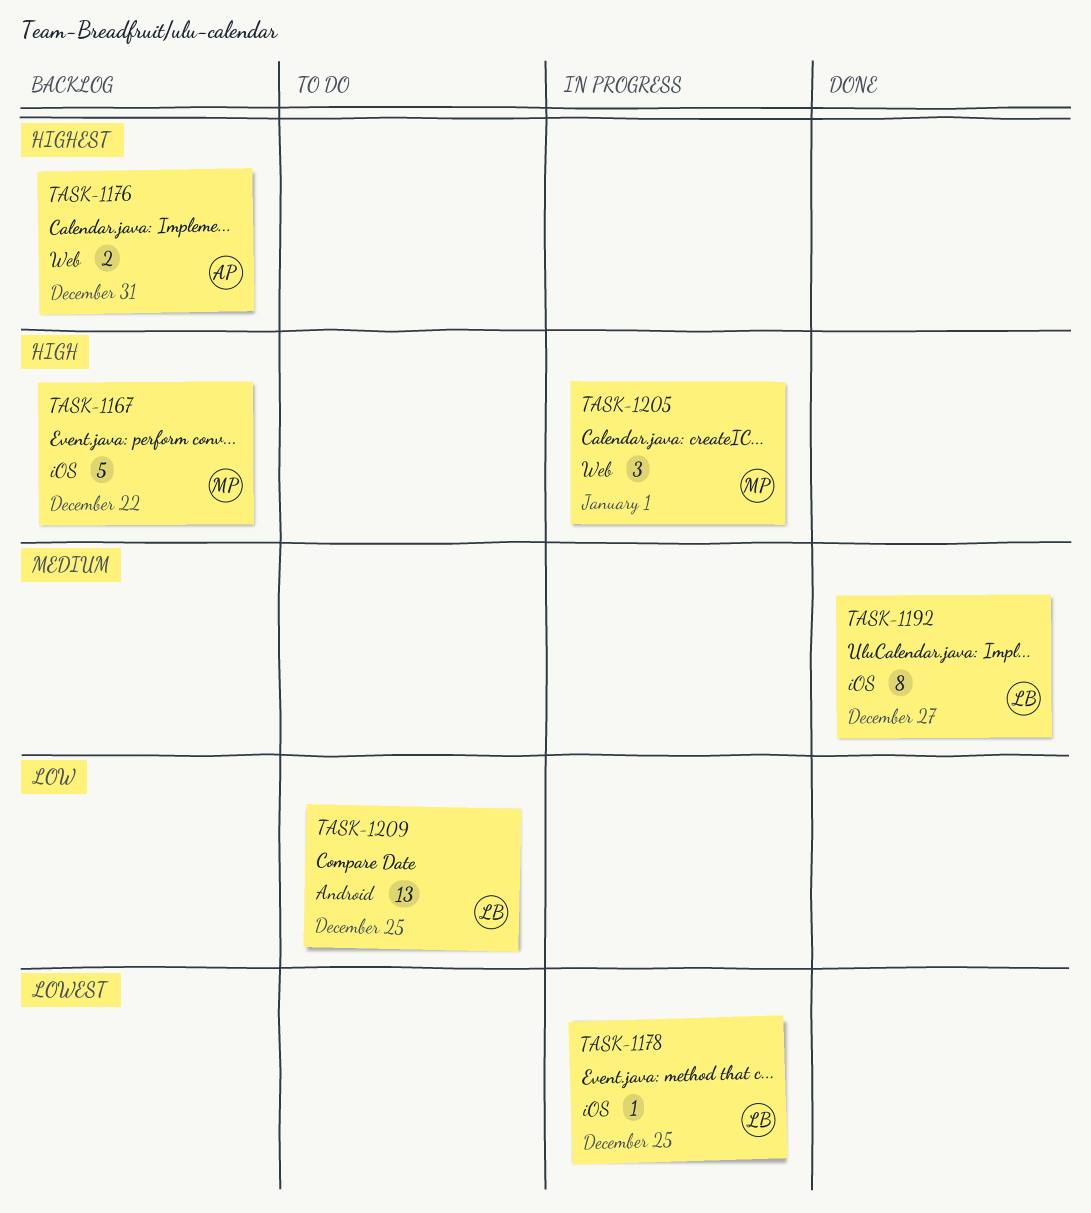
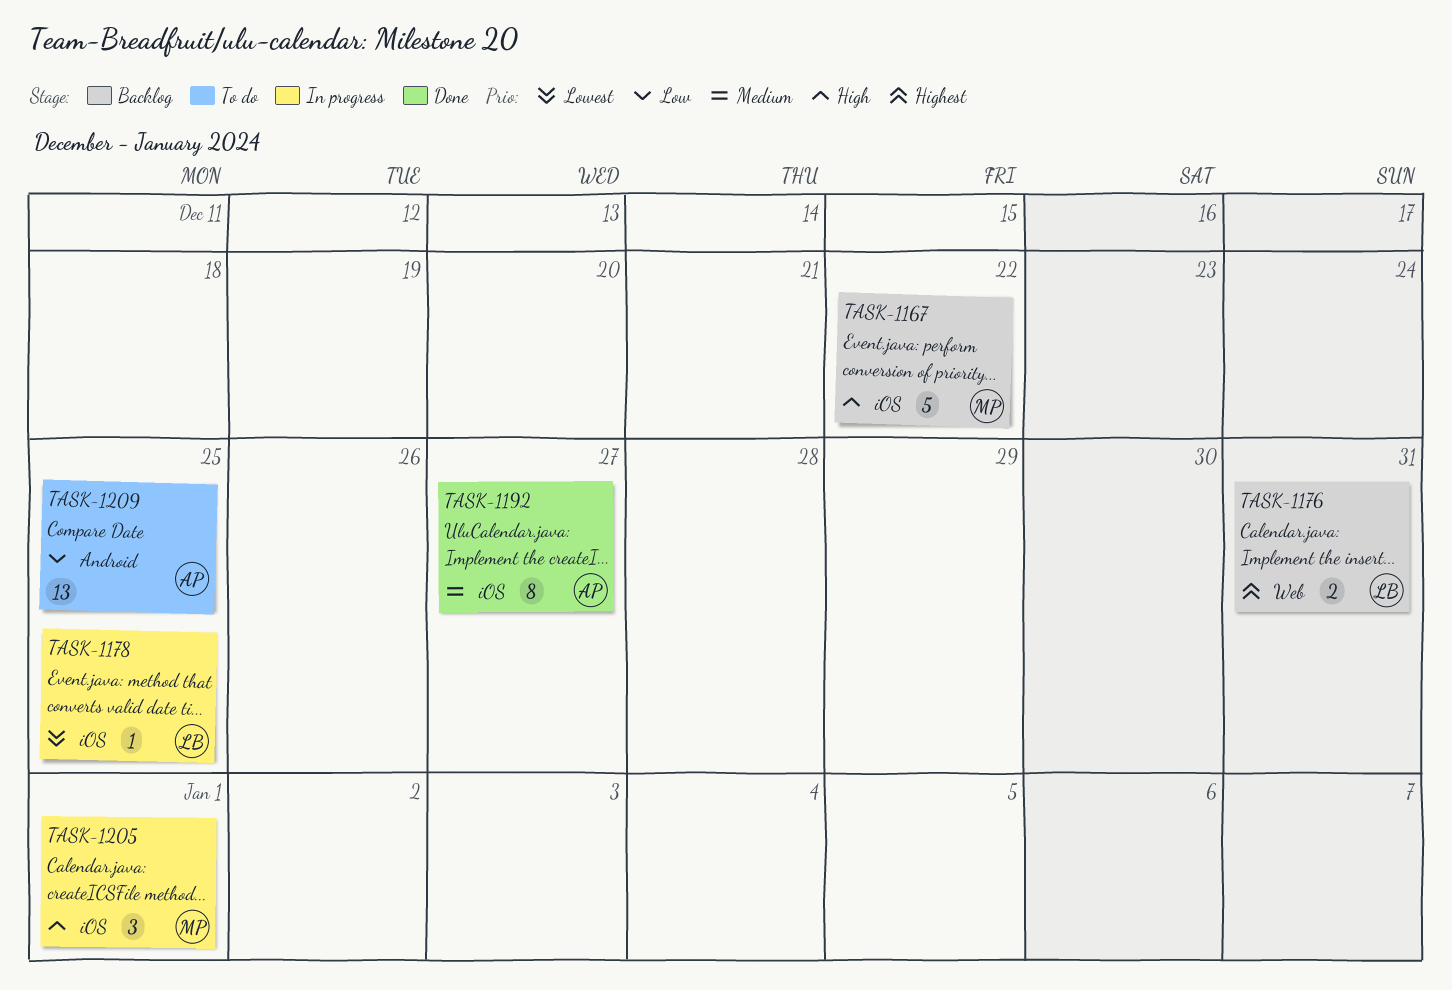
TASK-1176, owner: AP -> LB
TASK-1192, owner: LB -> AP
TASK-1205, label: Web -> iOS
TASK-1209, owner: LB -> AP

